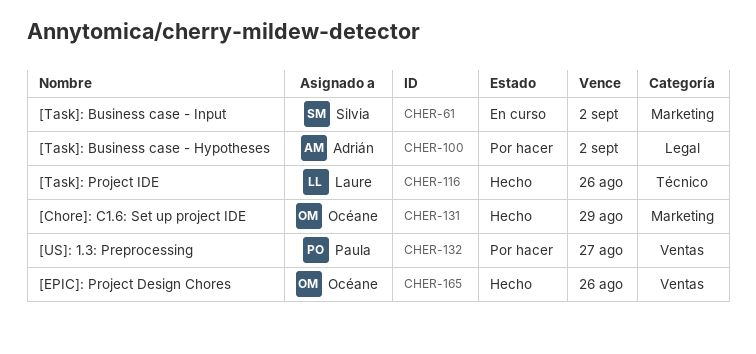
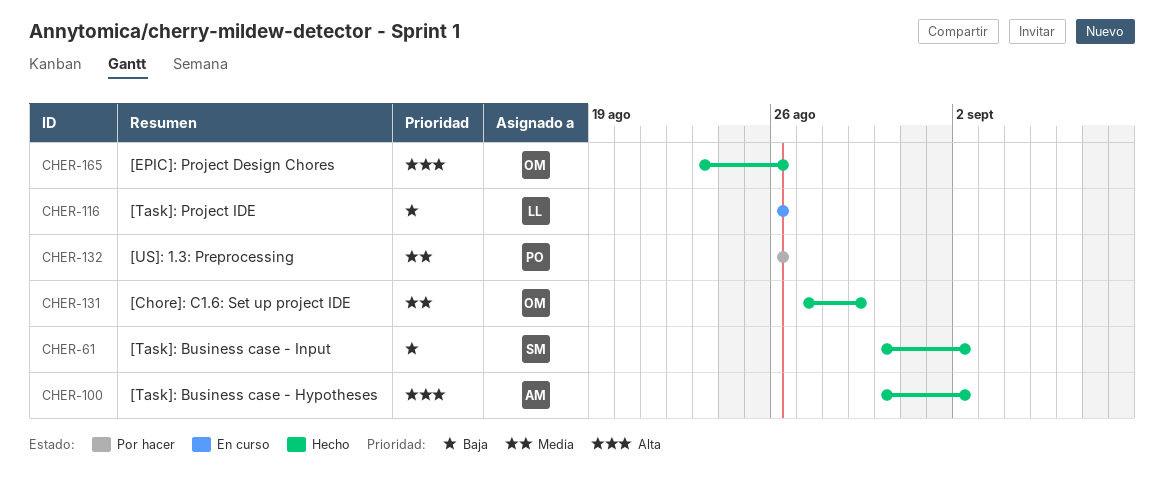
CHER-61, status: En curso -> Hecho
CHER-100, status: Por hacer -> Hecho
CHER-116, status: Hecho -> En curso
CHER-132, due: Aug 27 -> Aug 26

